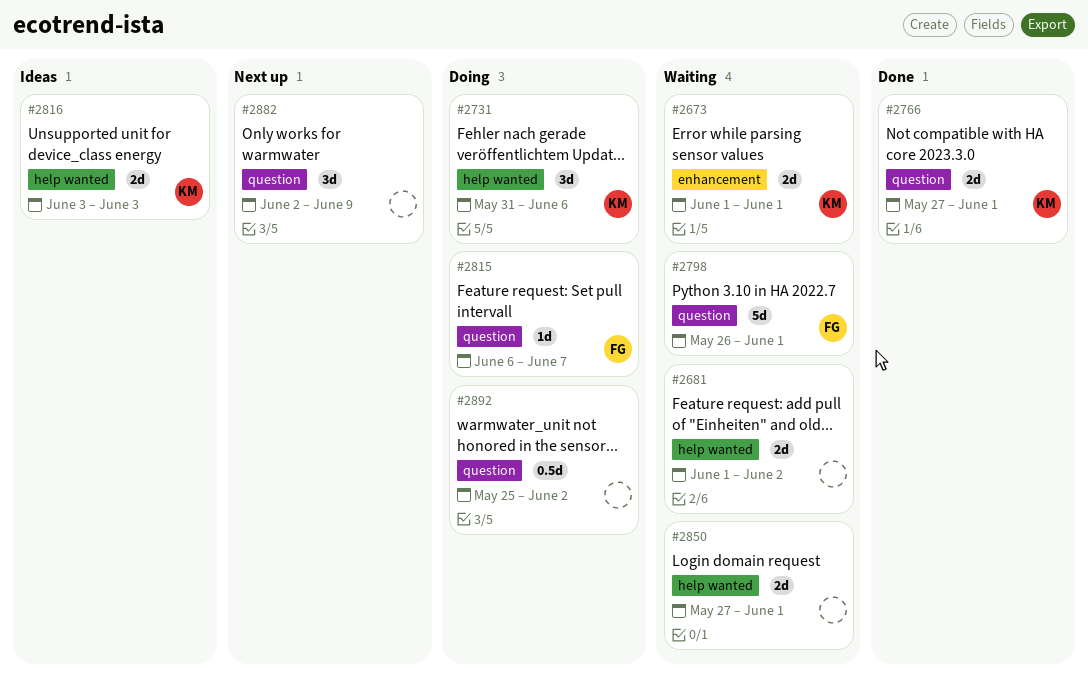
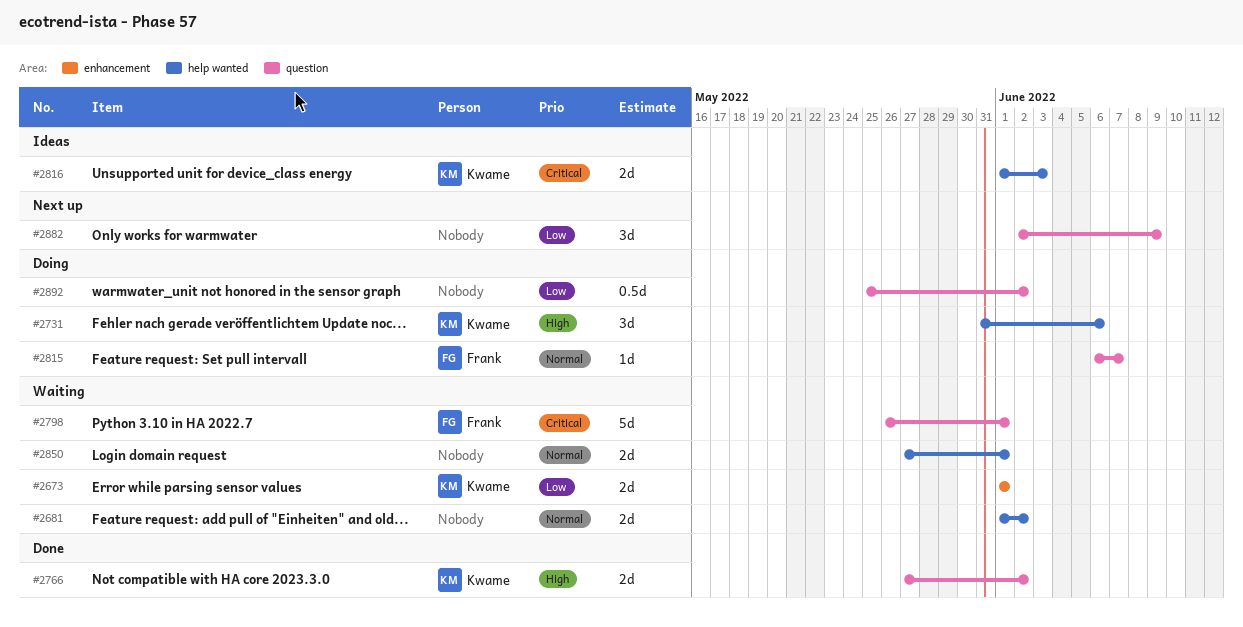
#2766, due: Jun 1 -> Jun 2
#2816, start: Jun 3 -> Jun 1

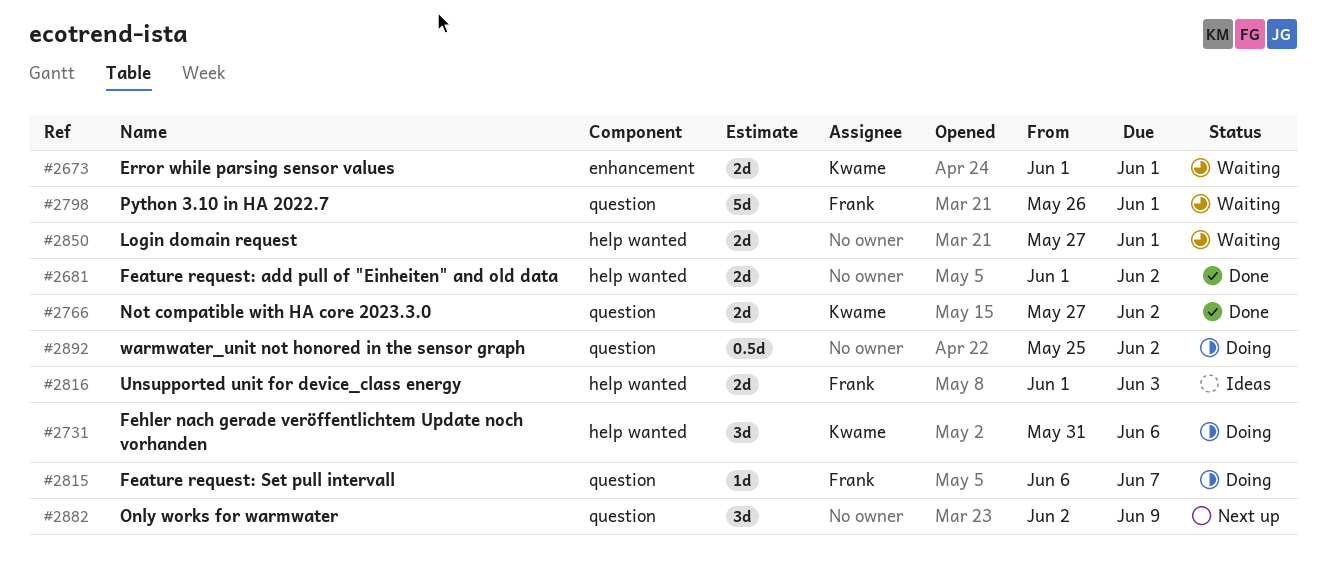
#2681, status: Waiting -> Done
#2816, owner: Kwame -> Frank

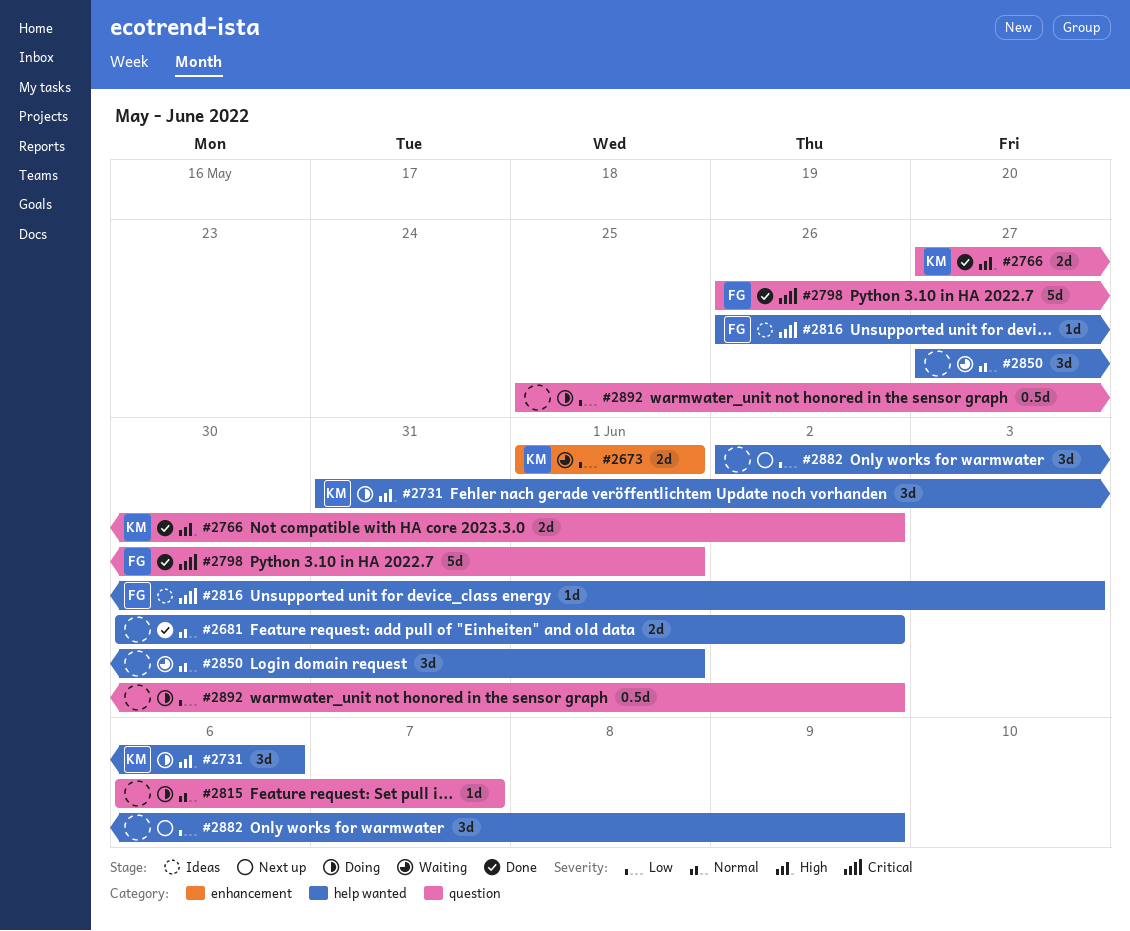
#2681, start: Jun 1 -> May 30
#2798, status: Waiting -> Done
#2815, owner: Frank -> none
#2816, estimate: 2d -> 1d
#2816, start: Jun 1 -> May 26
#2850, estimate: 2d -> 3d
#2882, label: question -> help wanted

